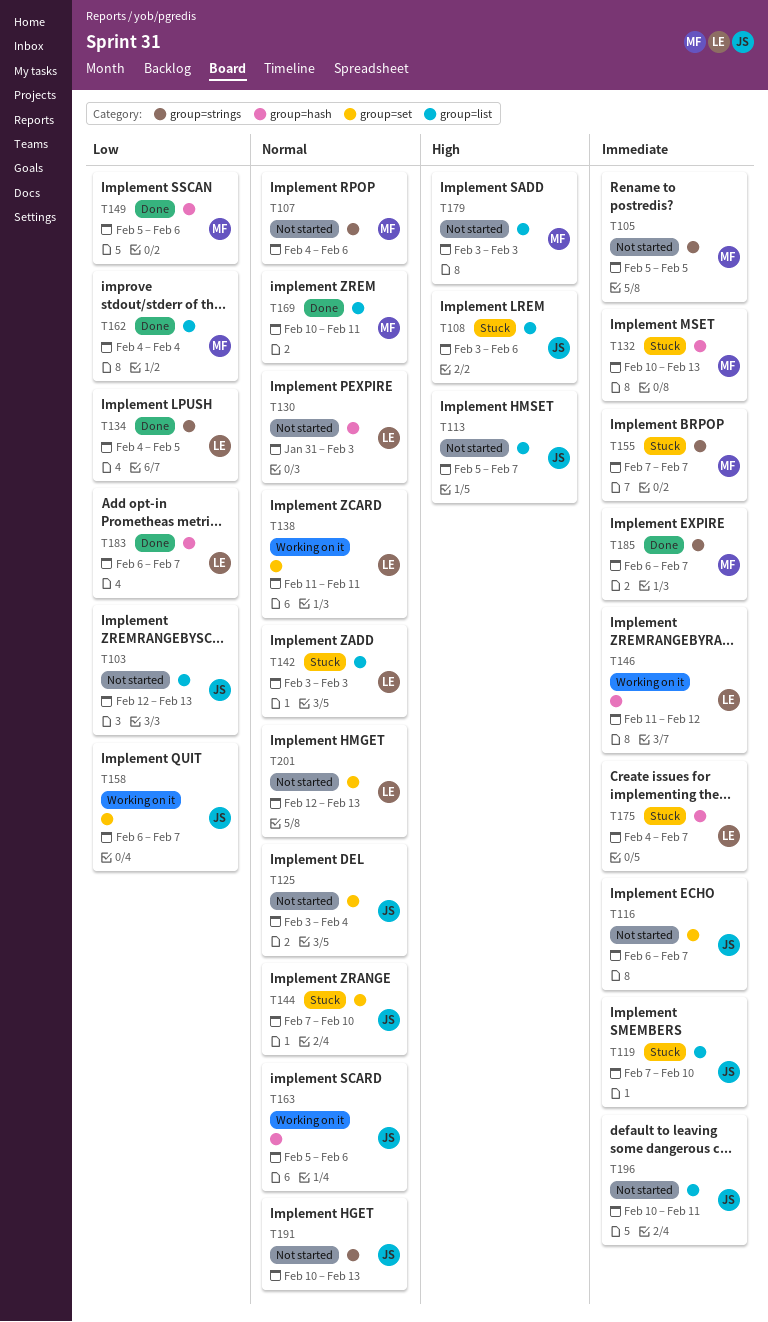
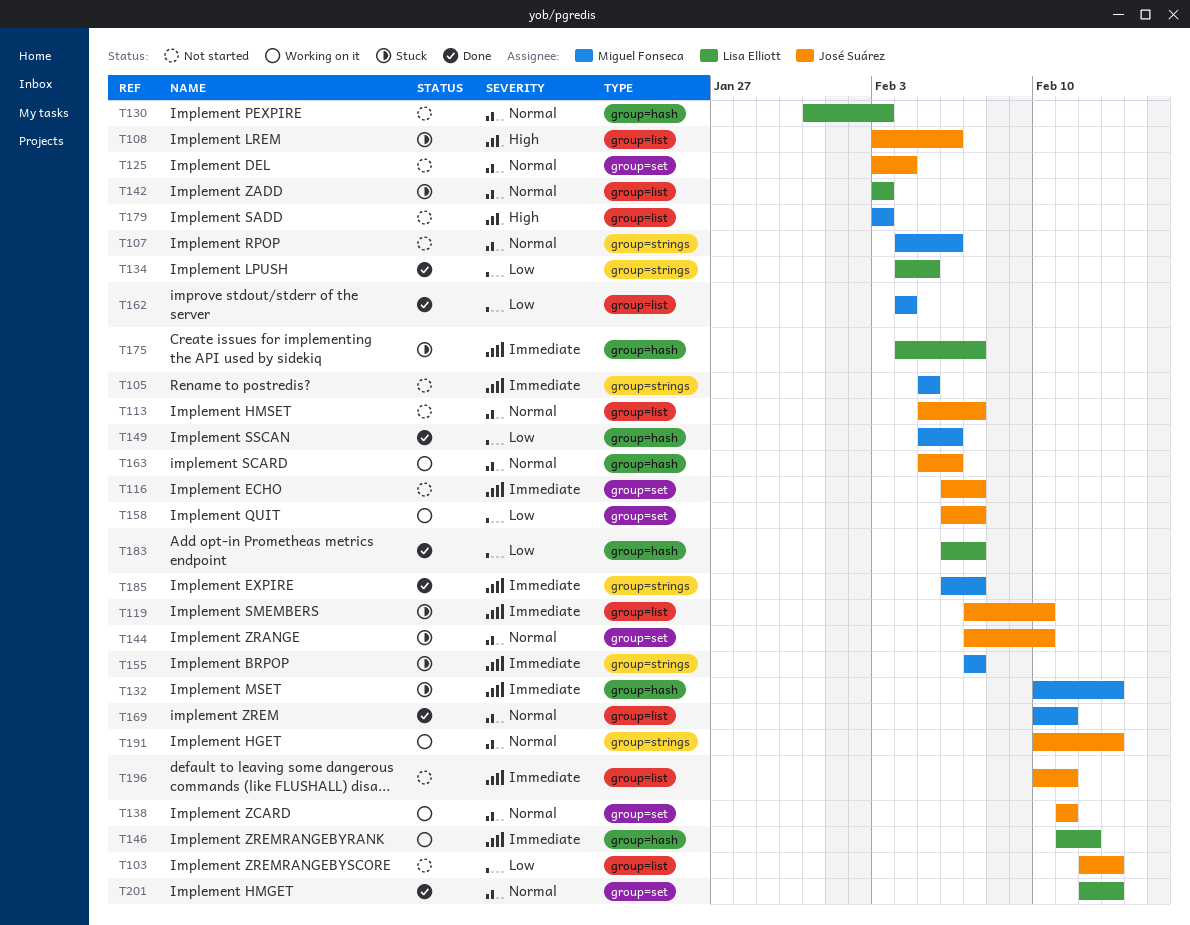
T113, priority: High -> Normal
T138, owner: Lisa Elliott -> José Suárez
T191, status: Not started -> Working on it
T201, status: Not started -> Done

